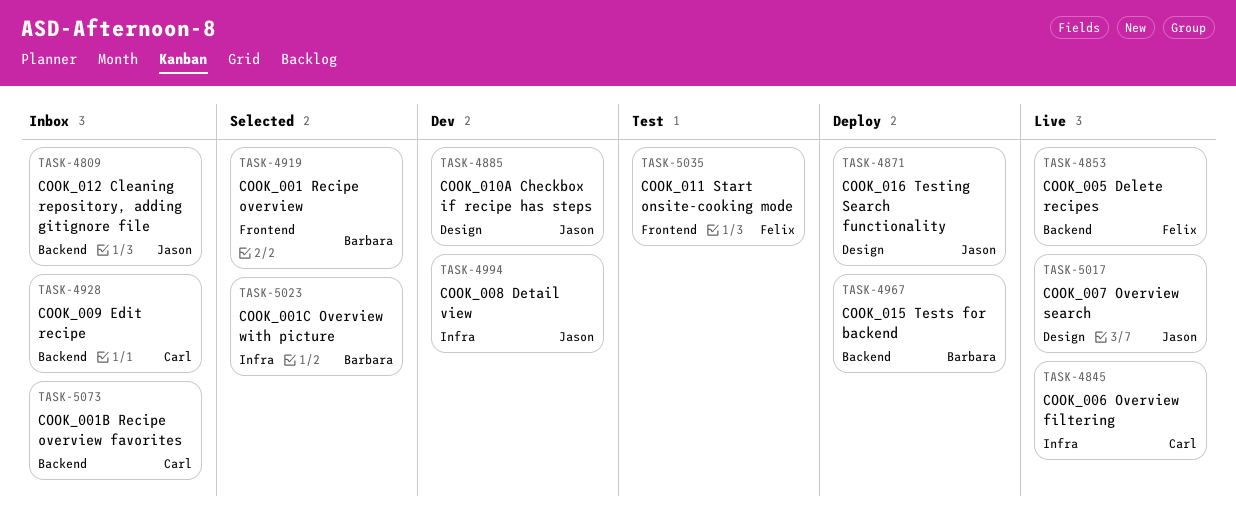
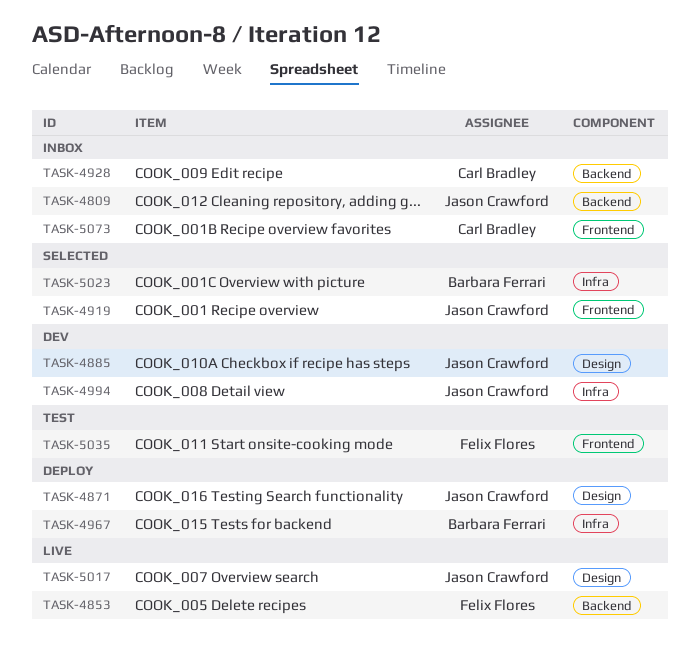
TASK-4845: present -> none
TASK-4919, owner: Barbara Ferrari -> Jason Crawford
TASK-4967, label: Backend -> Infra
TASK-5073, label: Backend -> Frontend

